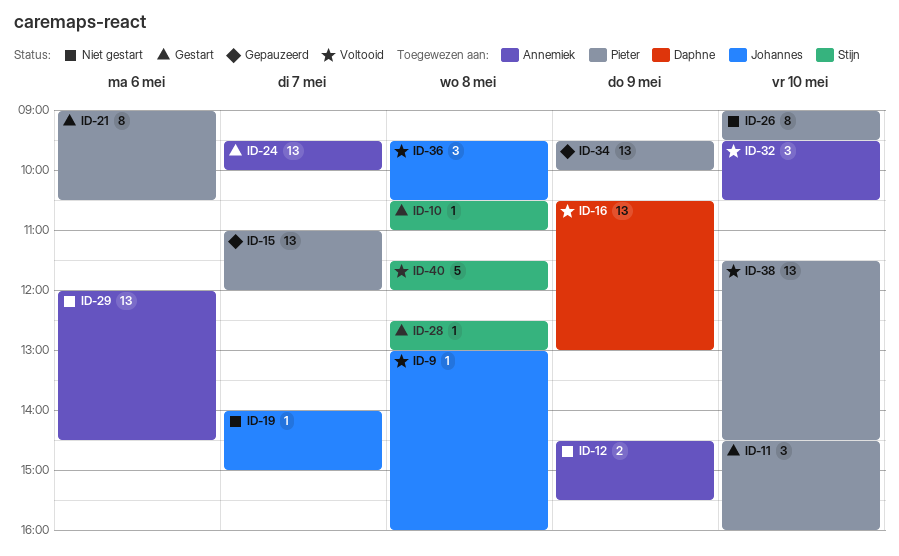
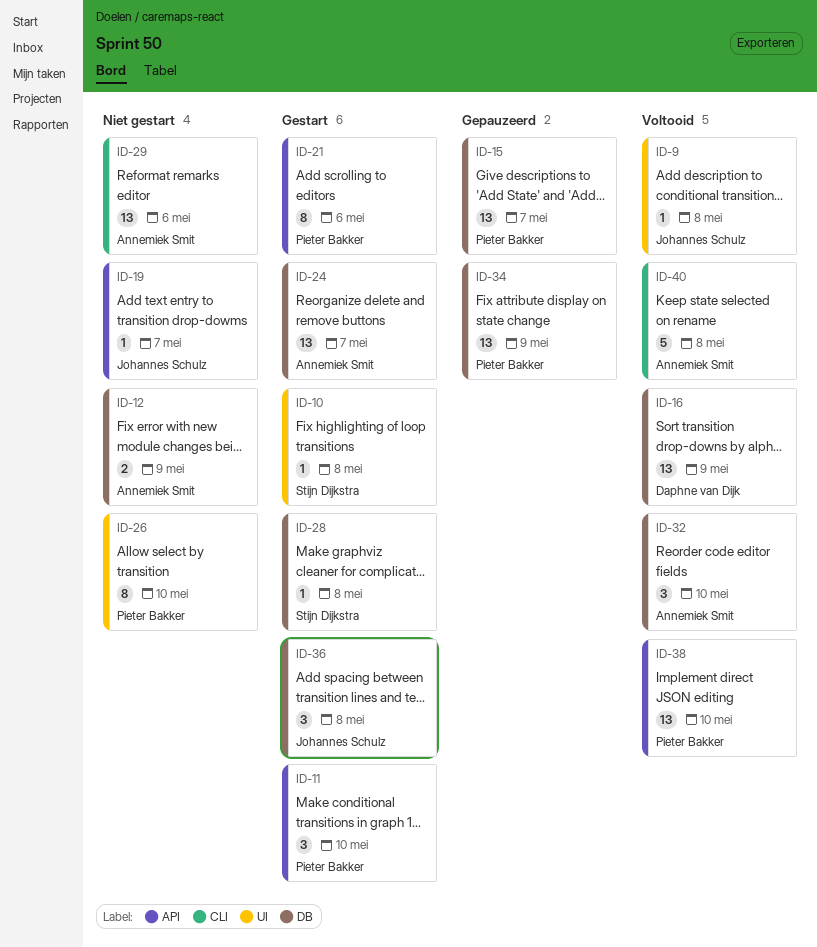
ID-36, status: Voltooid -> Gestart
ID-40, owner: Stijn Dijkstra -> Annemiek Smit

